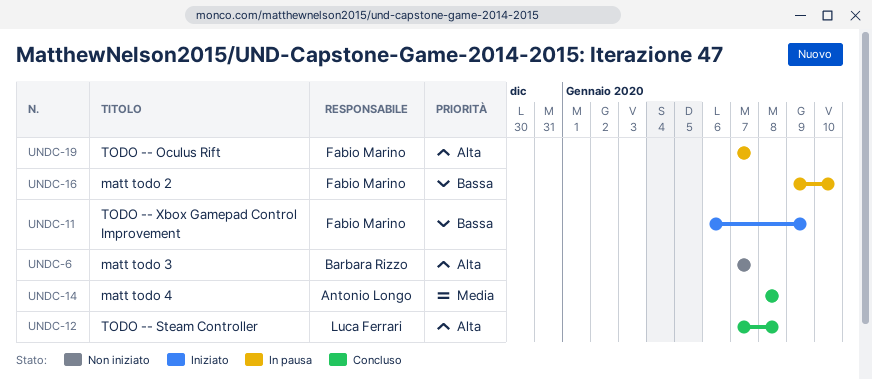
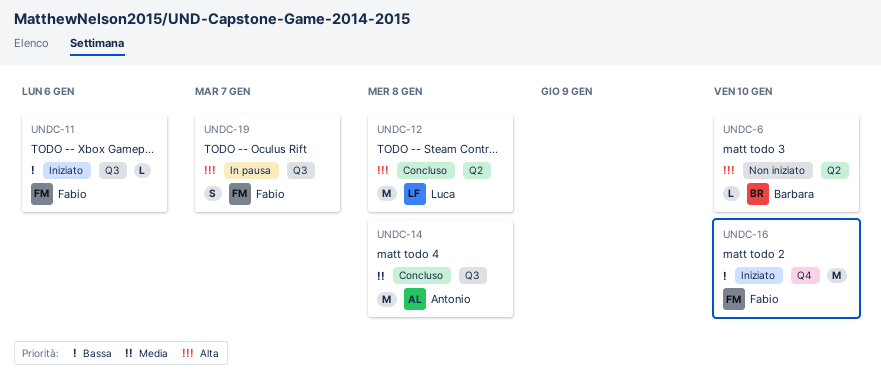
UNDC-6, due: Jan 7 -> Jan 10
UNDC-11, due: Jan 9 -> Jan 6
UNDC-16, status: In pausa -> Iniziato

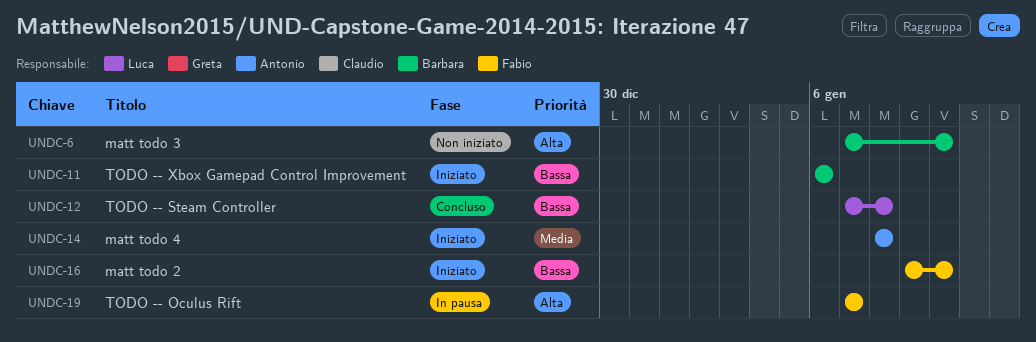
UNDC-11, owner: Fabio -> Barbara
UNDC-12, priority: Alta -> Bassa
UNDC-14, status: Concluso -> Iniziato

